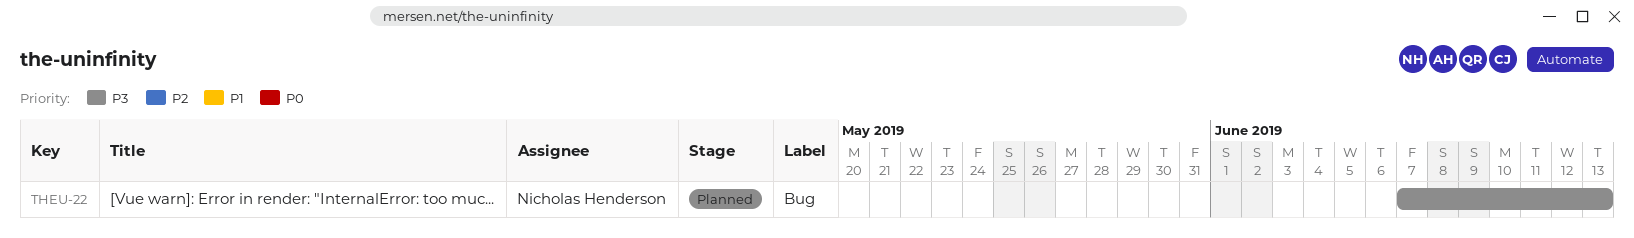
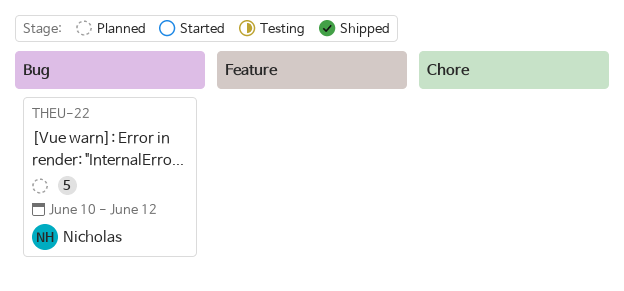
THEU-22, start: Jun 7 -> Jun 10
THEU-22, due: Jun 13 -> Jun 12

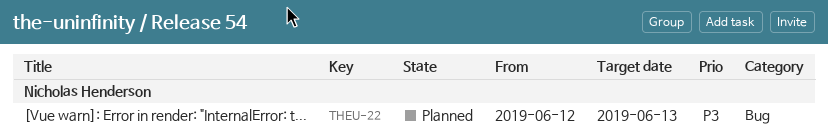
THEU-22, start: Jun 10 -> Jun 12
THEU-22, due: Jun 12 -> Jun 13

